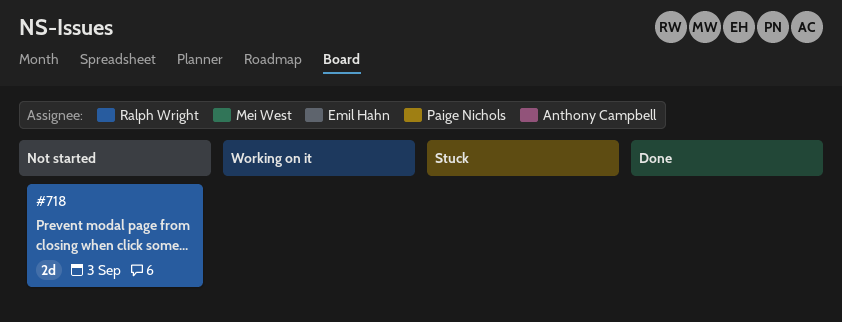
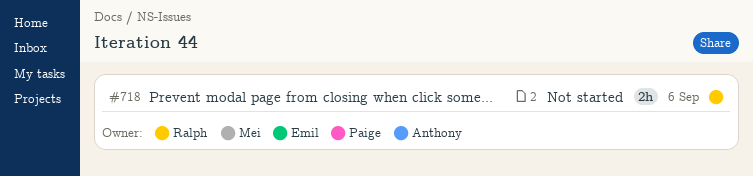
#718, estimate: 2d -> 2h
#718, due: Sep 3 -> Sep 6

